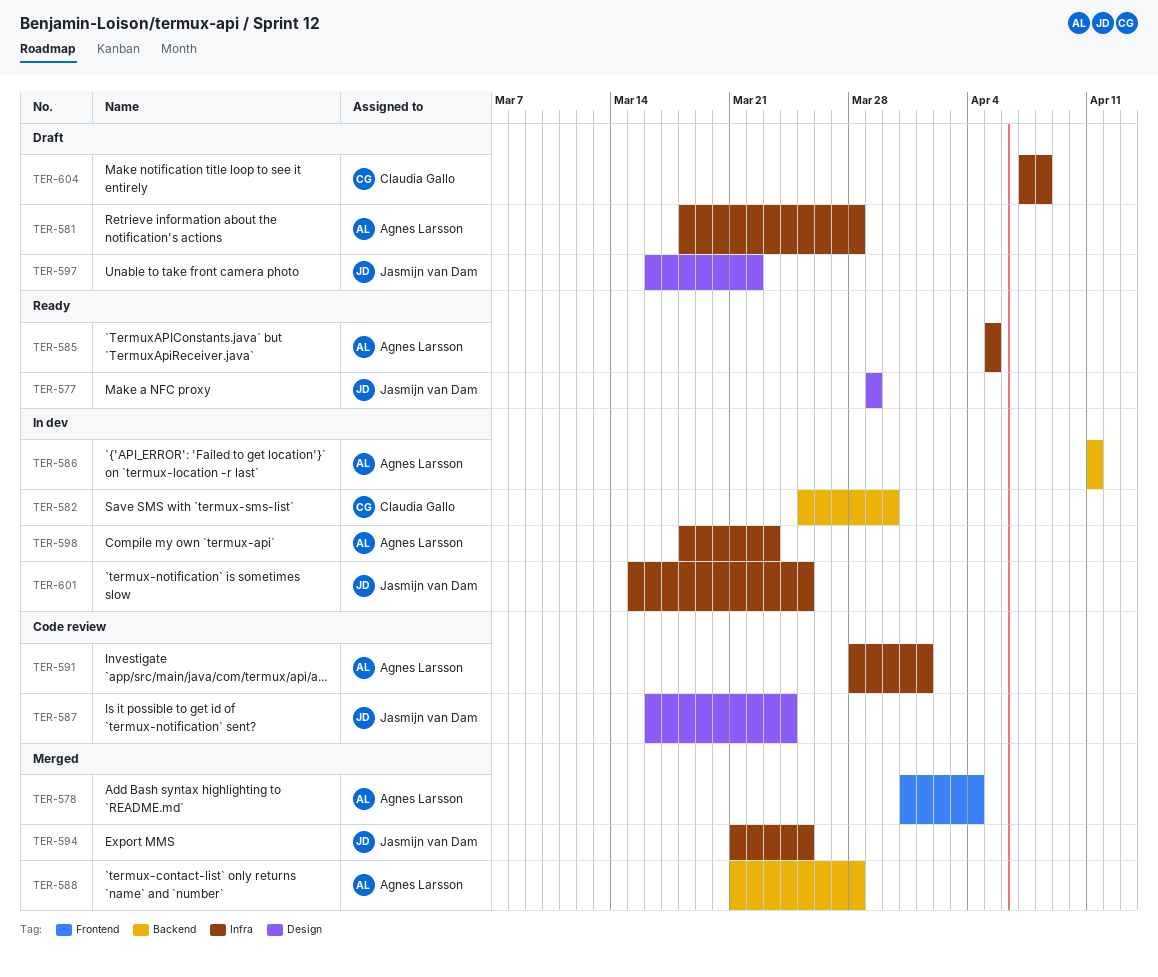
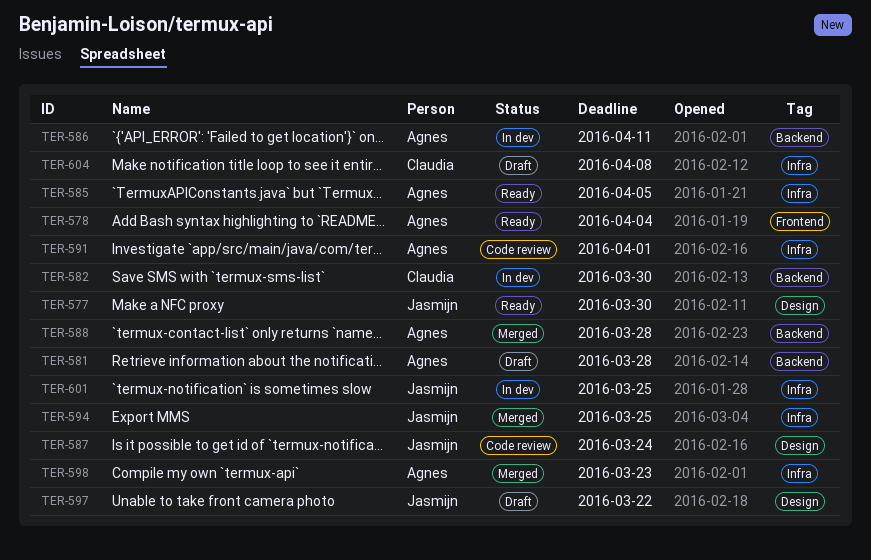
TER-577, due: Mar 29 -> Mar 30
TER-578, status: Merged -> Ready
TER-581, label: Infra -> Backend
TER-598, status: In dev -> Merged

